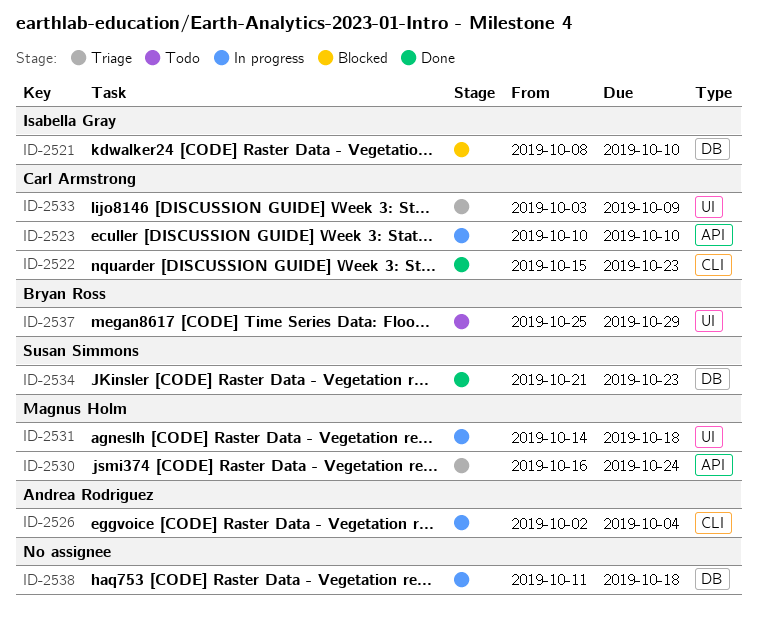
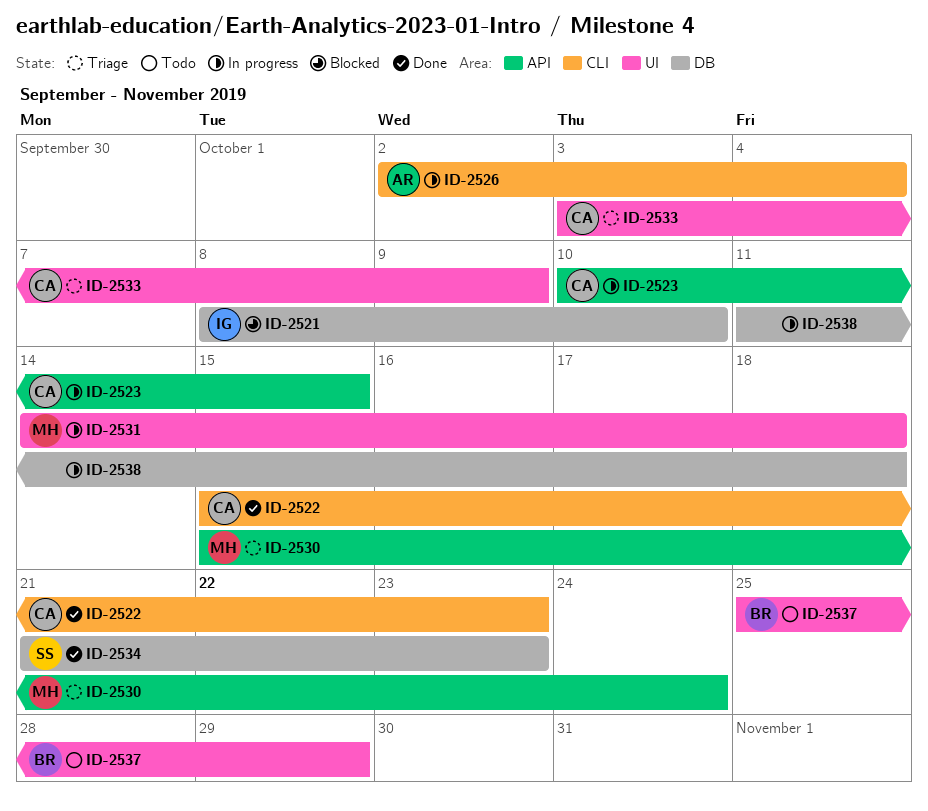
ID-2523, due: Oct 10 -> Oct 15
ID-2530, start: Oct 16 -> Oct 15

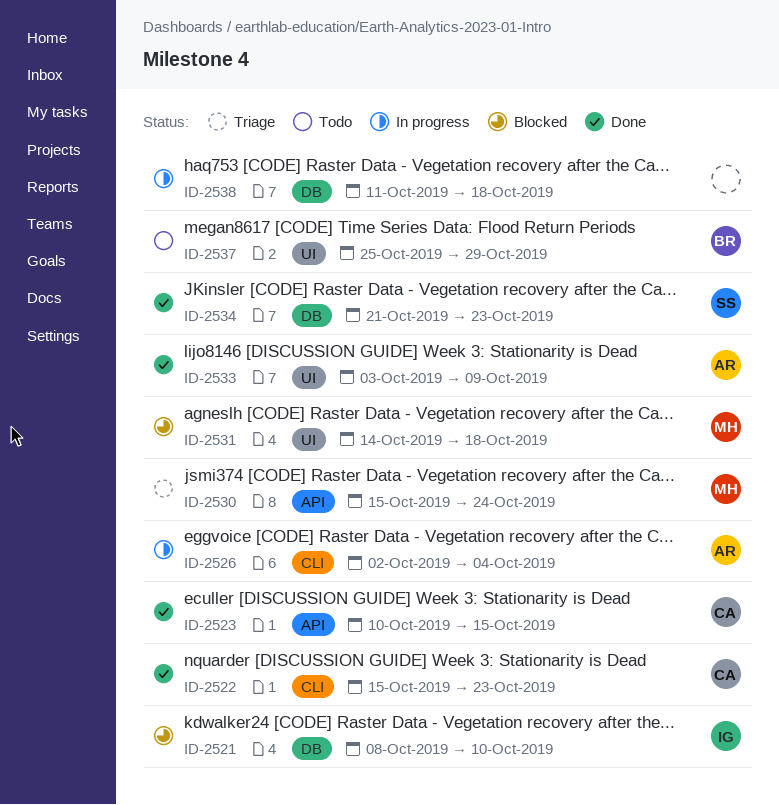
ID-2523, status: In progress -> Done
ID-2531, status: In progress -> Blocked
ID-2533, status: Triage -> Done
ID-2533, owner: CA -> AR

